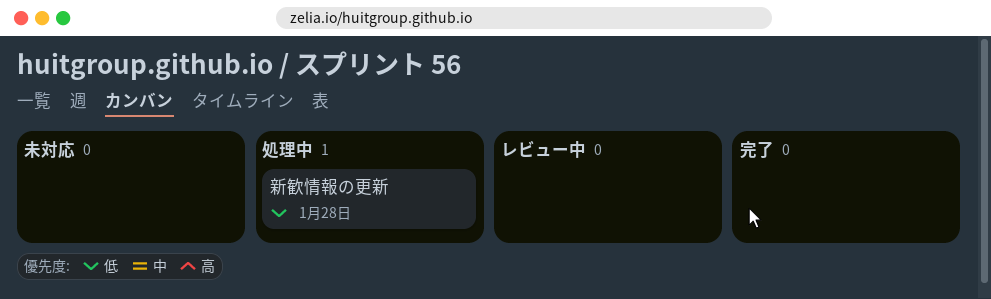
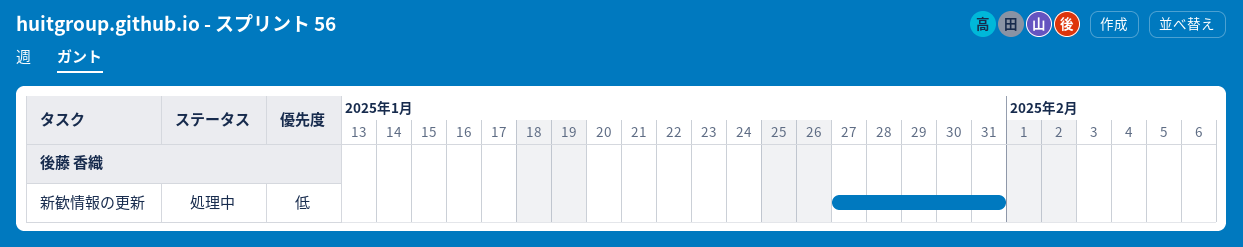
新歓情報の更新, due: Jan 28 -> Jan 31

